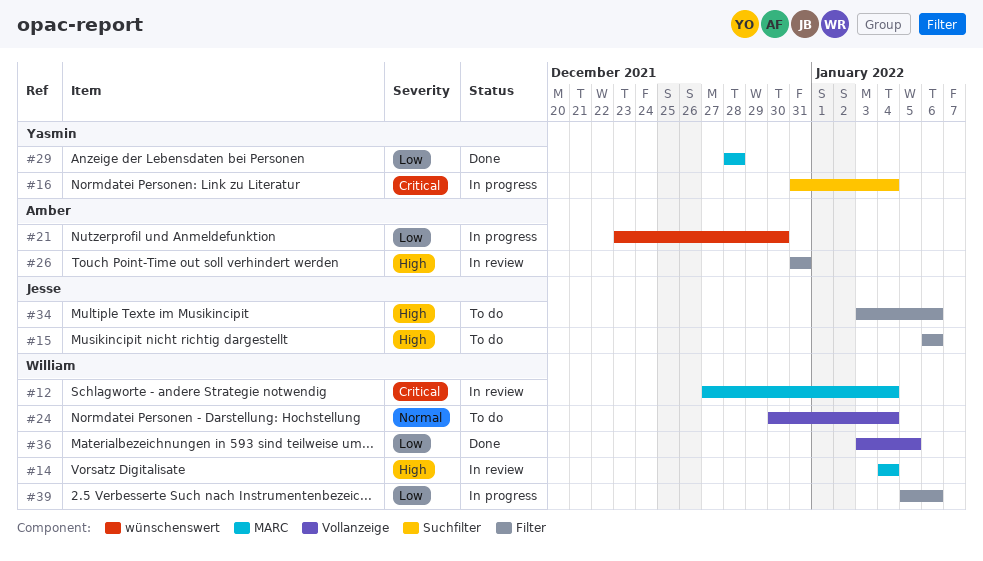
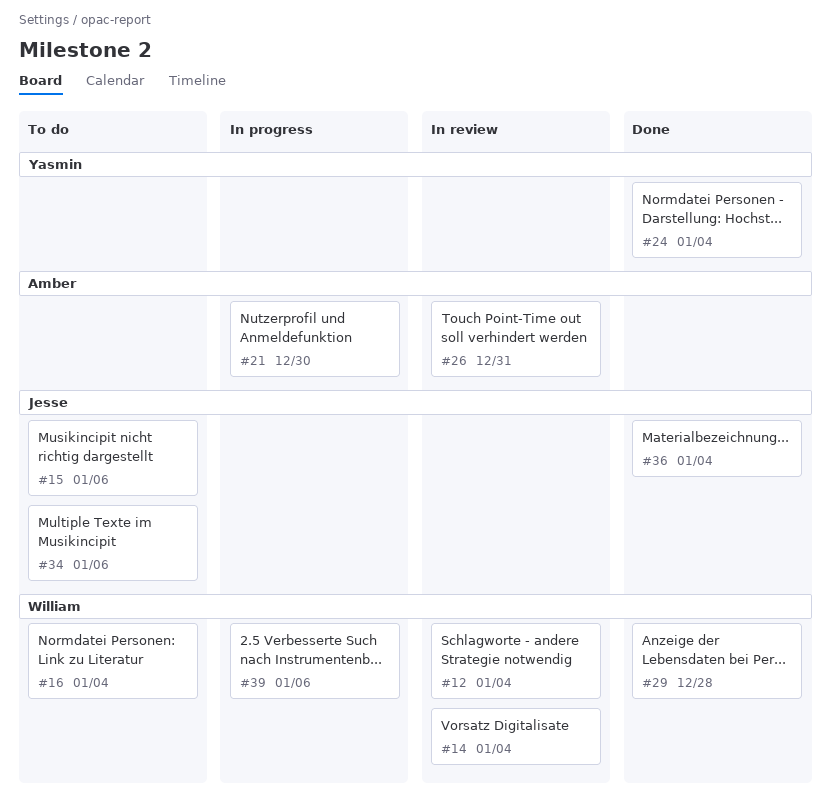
#16, status: In progress -> To do
#16, owner: Yasmin -> William
#24, status: To do -> Done
#24, owner: William -> Yasmin
#29, owner: Yasmin -> William
#36, owner: William -> Jesse
#36, due: Jan 5 -> Jan 4

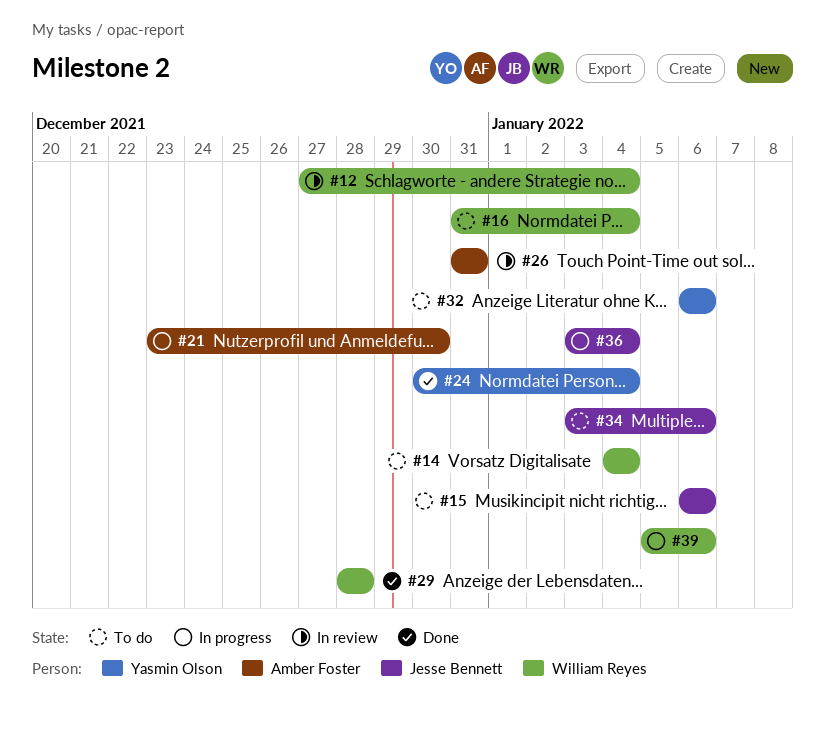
#14, status: In review -> To do
#32: none -> present
#36, status: Done -> In progress

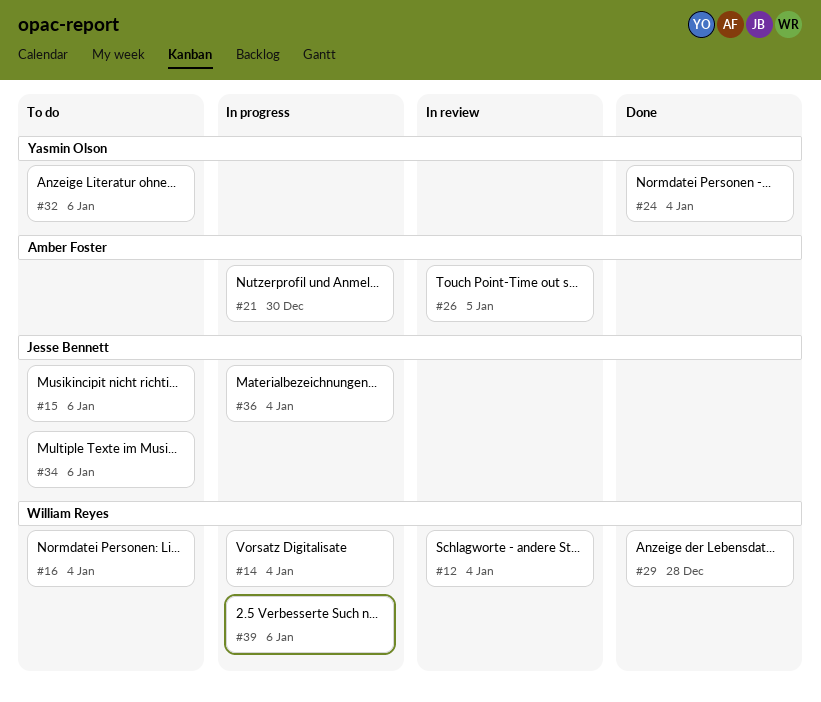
#14, status: To do -> In progress
#26, due: Dec 31 -> Jan 5

